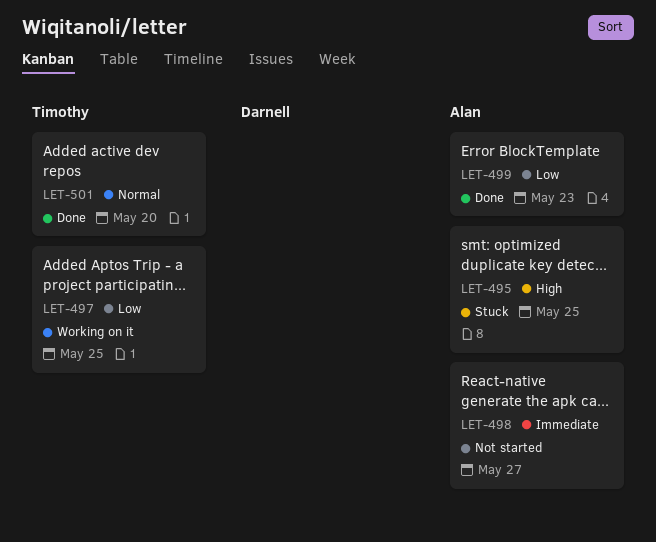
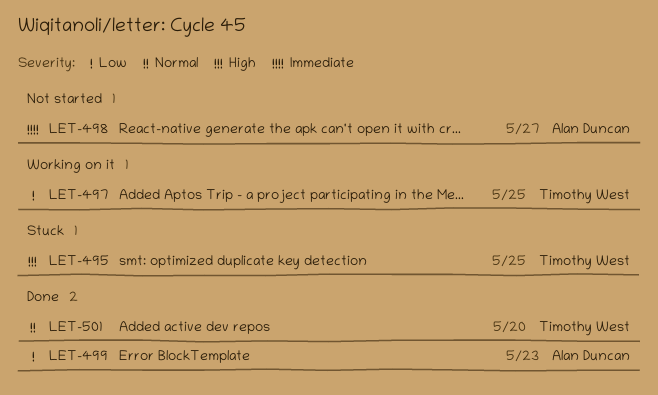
LET-495, owner: Alan Duncan -> Timothy West

